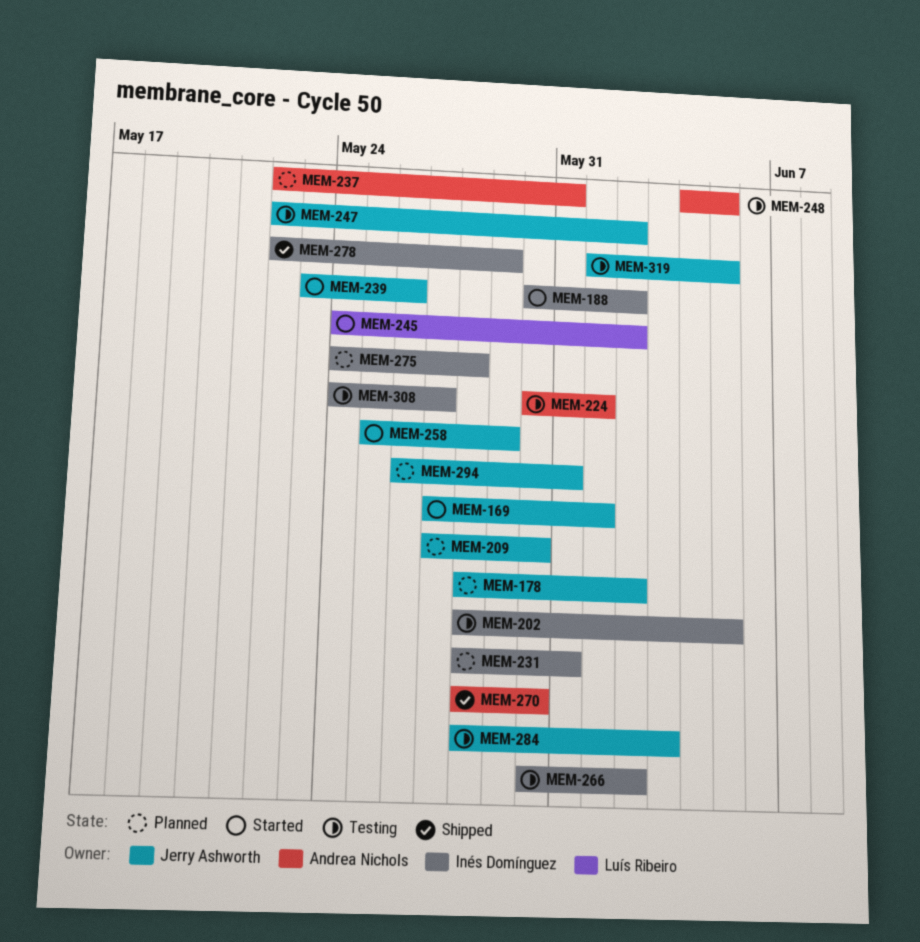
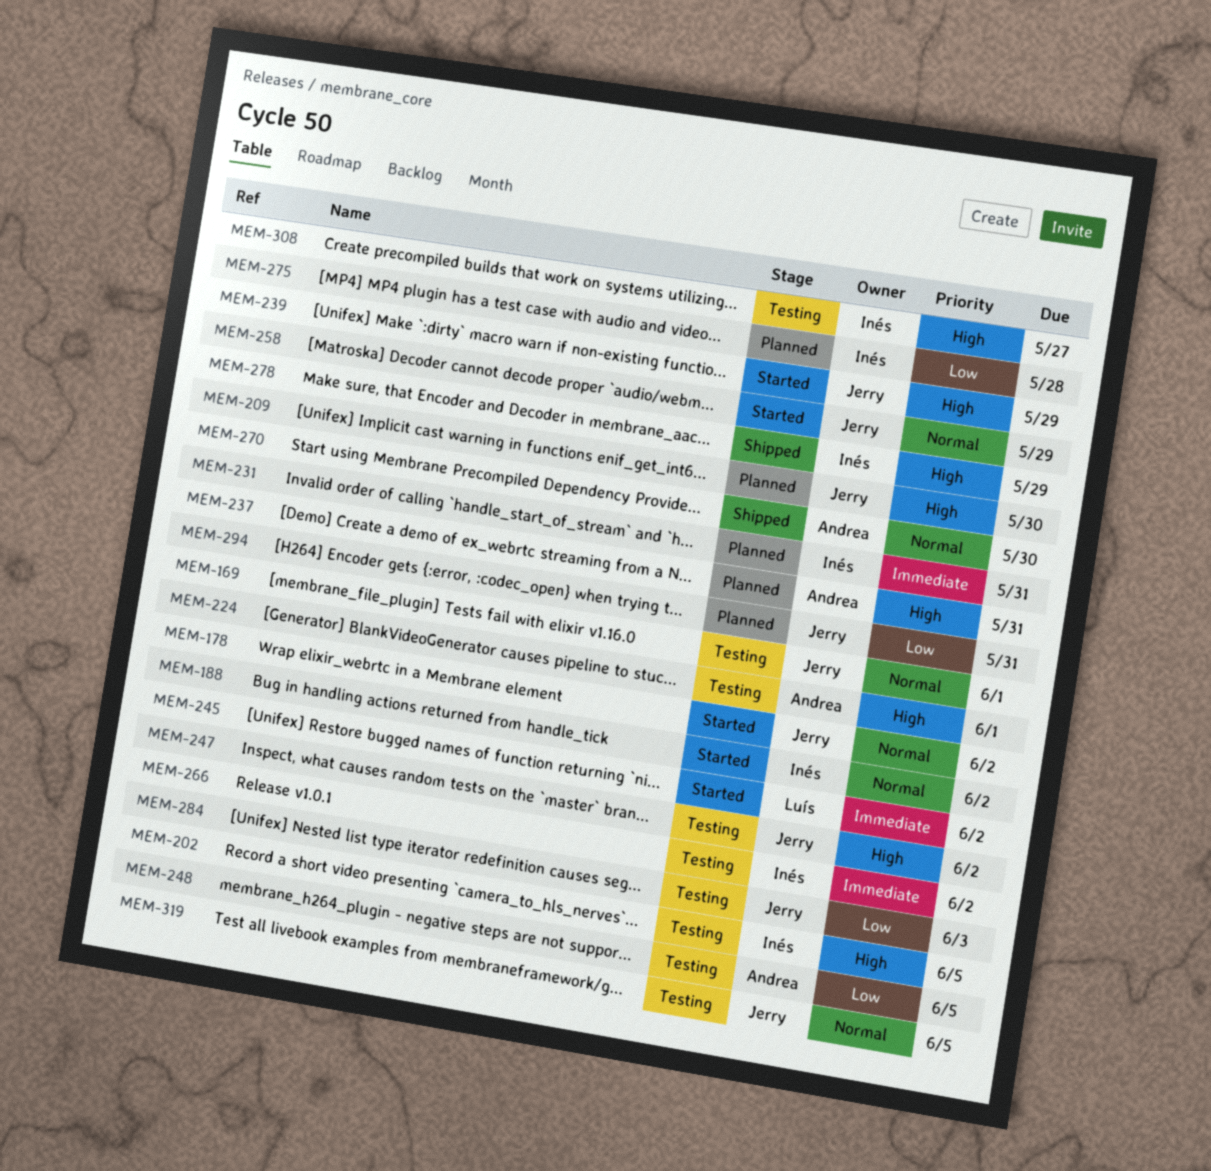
MEM-169, status: Started -> Testing
MEM-178, status: Planned -> Started
MEM-239, due: May 26 -> May 29

